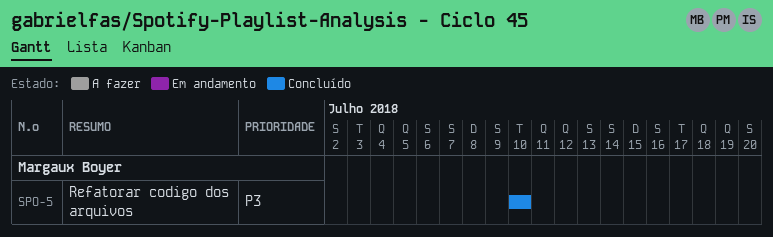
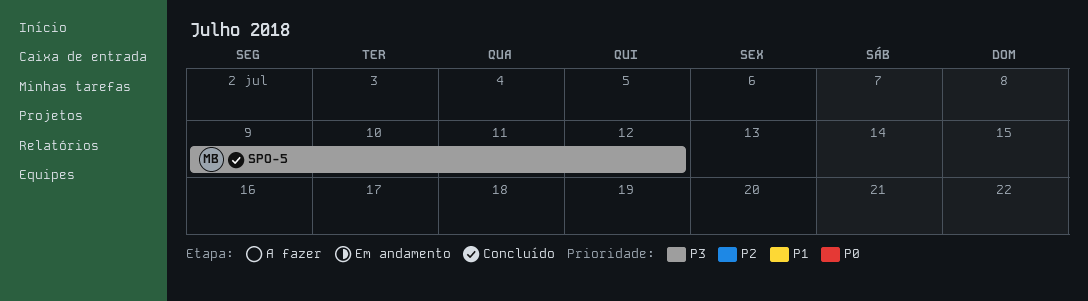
SPO-5, start: Jul 10 -> Jul 9
SPO-5, due: Jul 10 -> Jul 12

